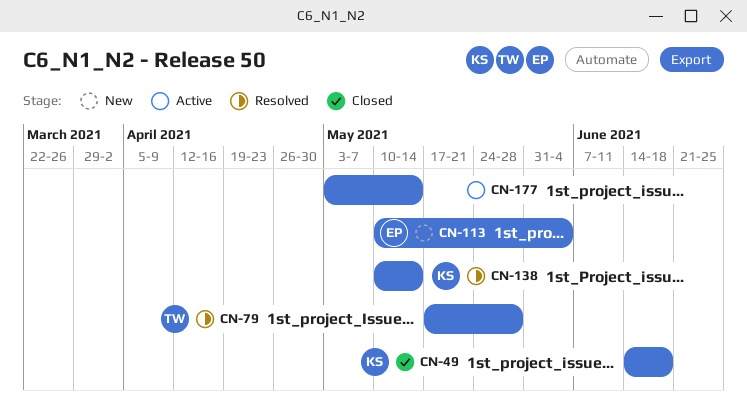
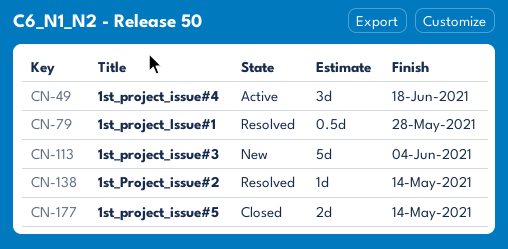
CN-49, status: Closed -> Active
CN-177, status: Active -> Closed

